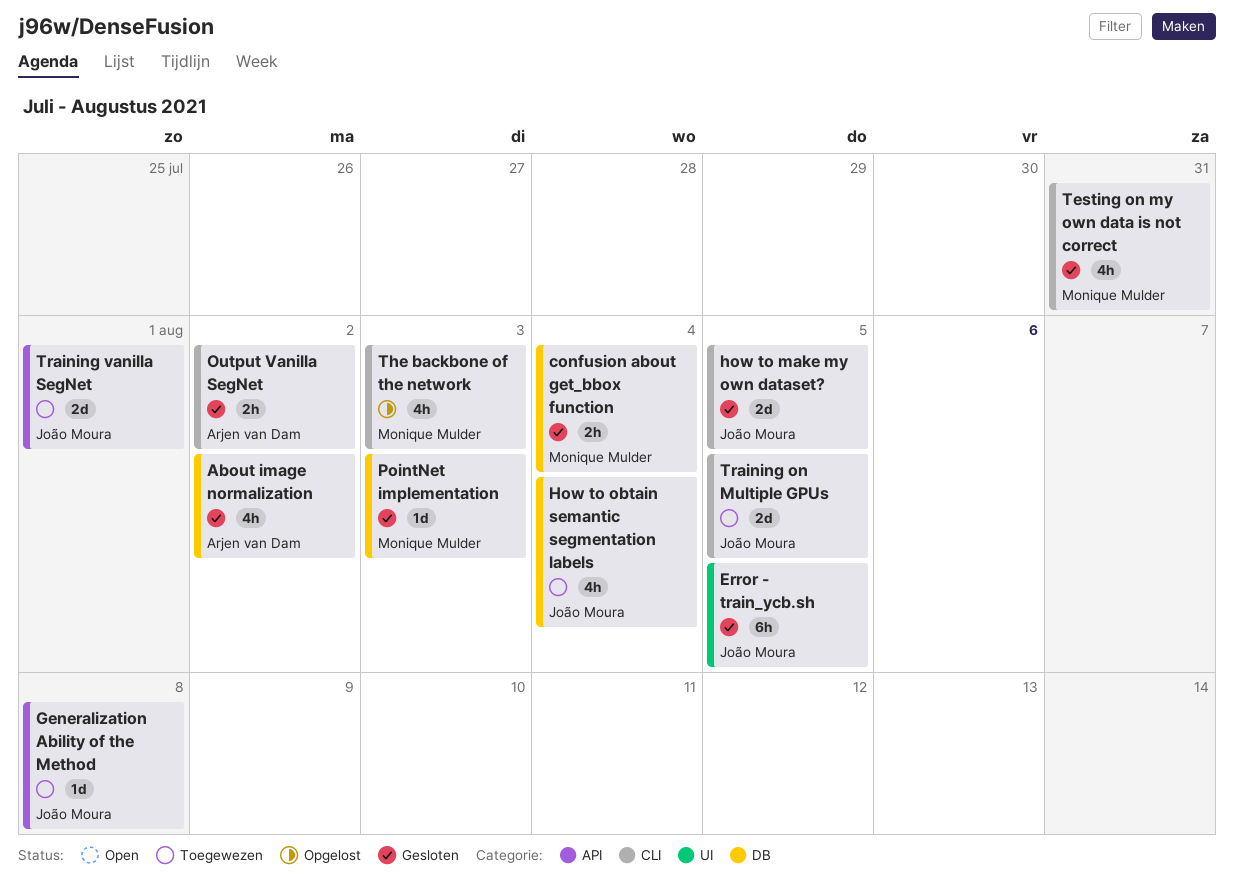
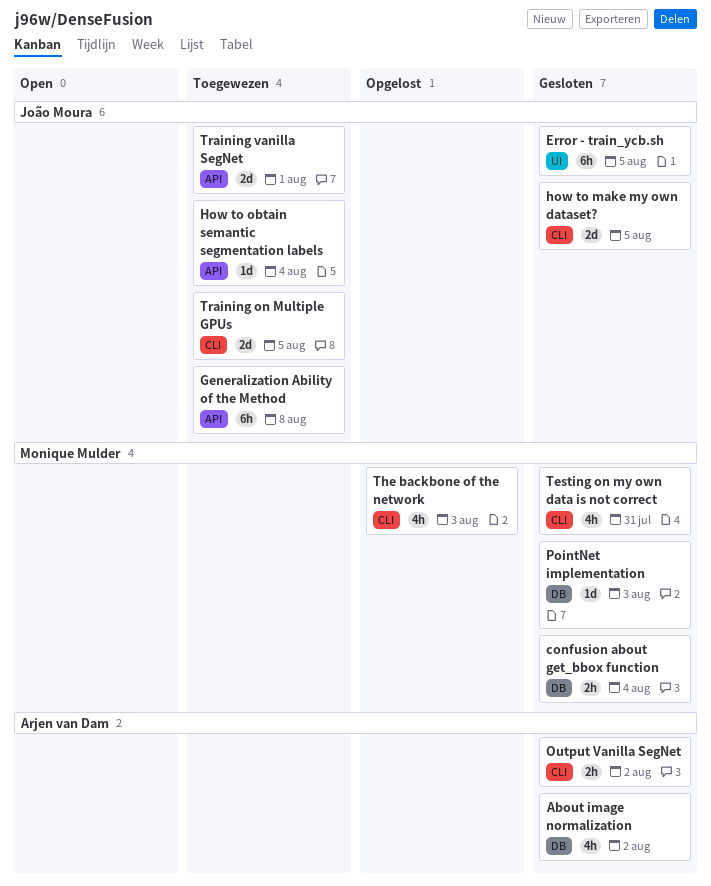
Generalization Ability of the Method, estimate: 1d -> 6h
How to obtain semantic segmentation labels, label: DB -> API
How to obtain semantic segmentation labels, estimate: 4h -> 1d

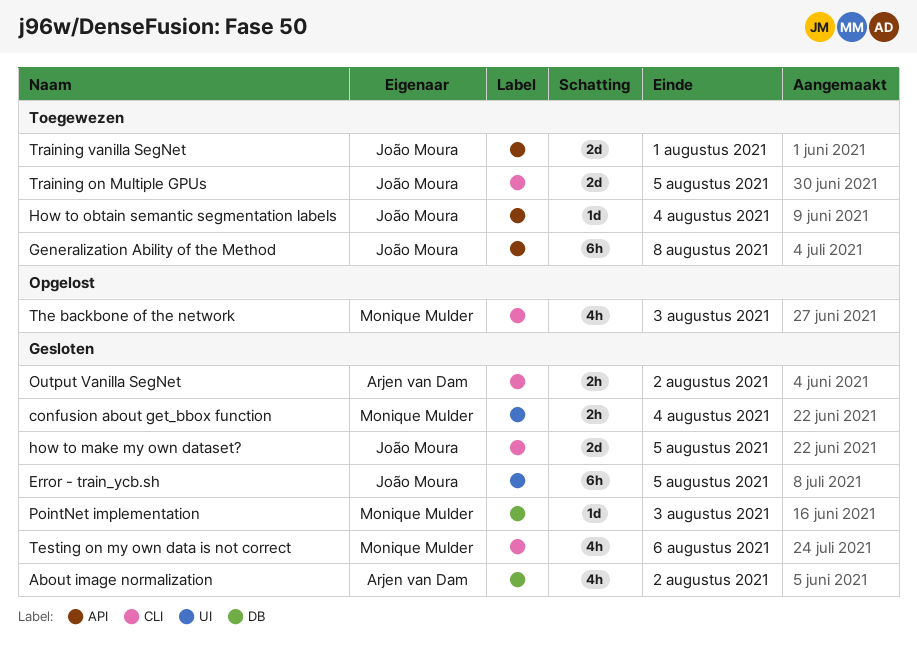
confusion about get_bbox function, label: DB -> UI
Testing on my own data is not correct, due: Jul 31 -> Aug 6

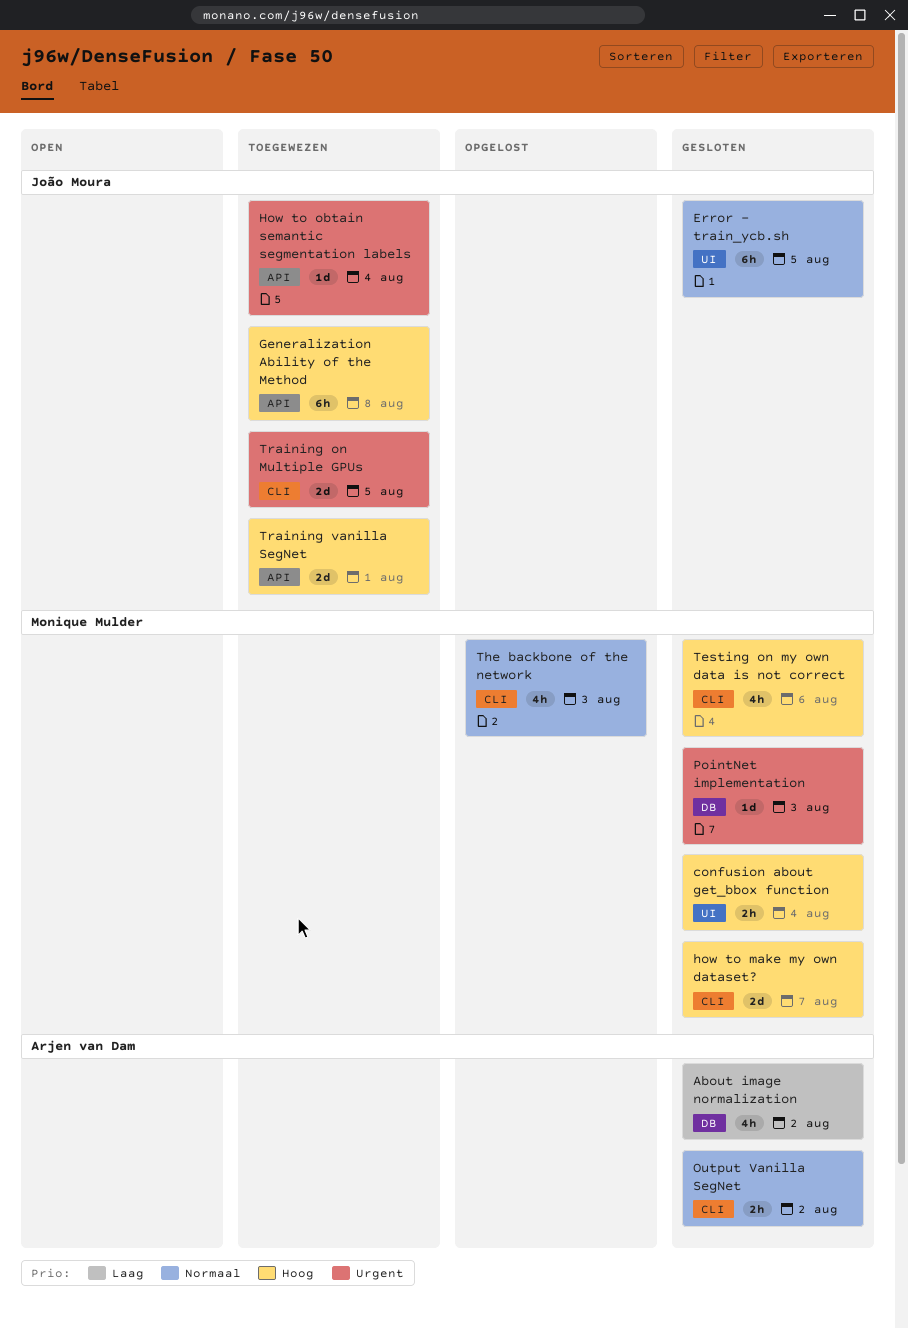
how to make my own dataset?, owner: João Moura -> Monique Mulder
how to make my own dataset?, due: Aug 5 -> Aug 7

